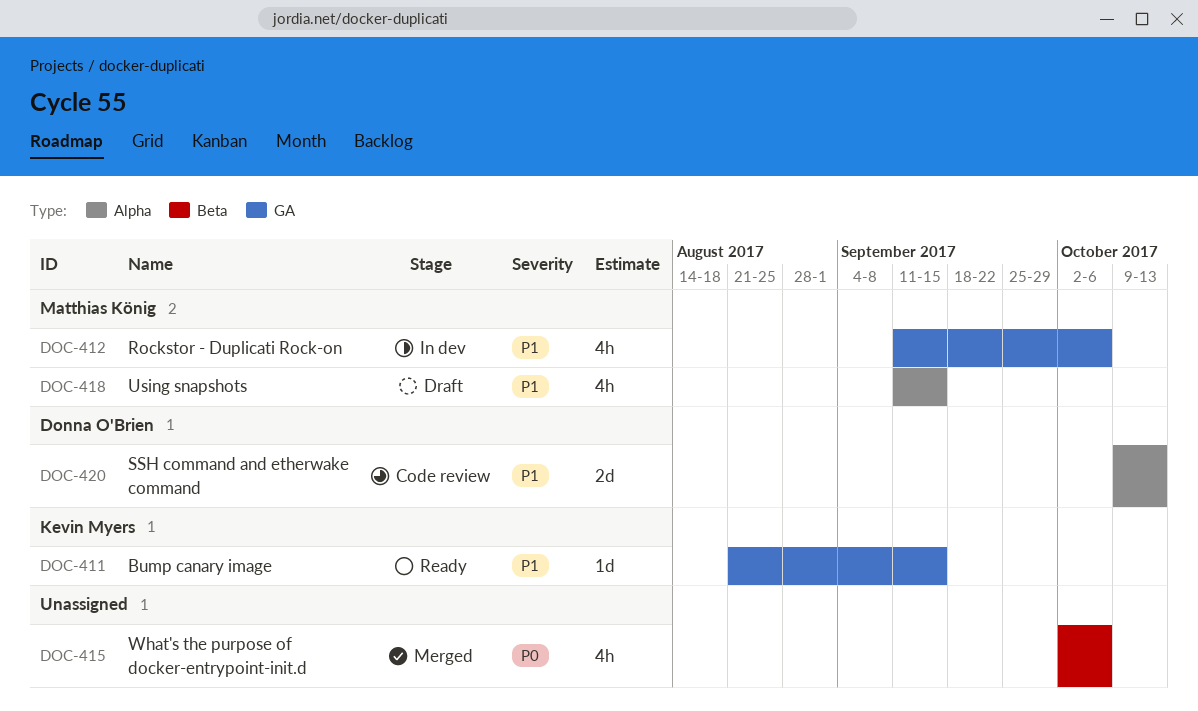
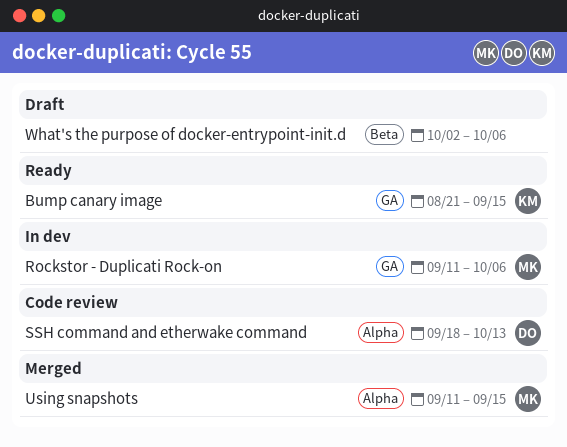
SSH command and etherwake command, start: Oct 9 -> Sep 18
Using snapshots, status: Draft -> Merged
What's the purpose of docker-entrypoint-init.d, status: Merged -> Draft

